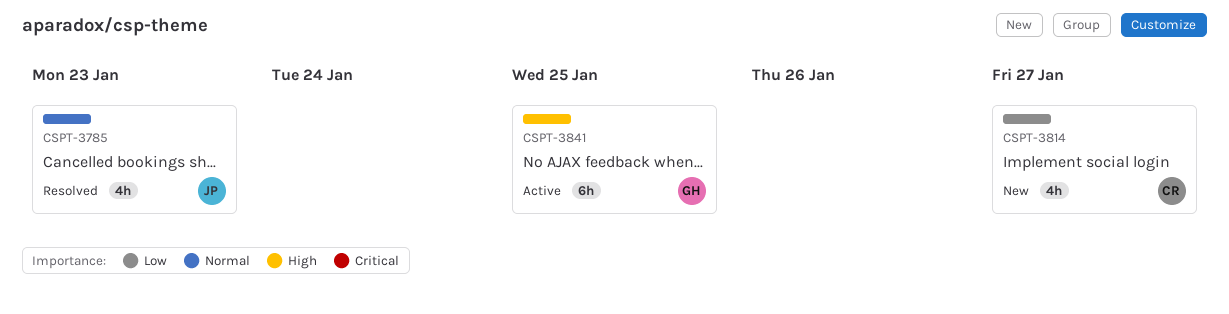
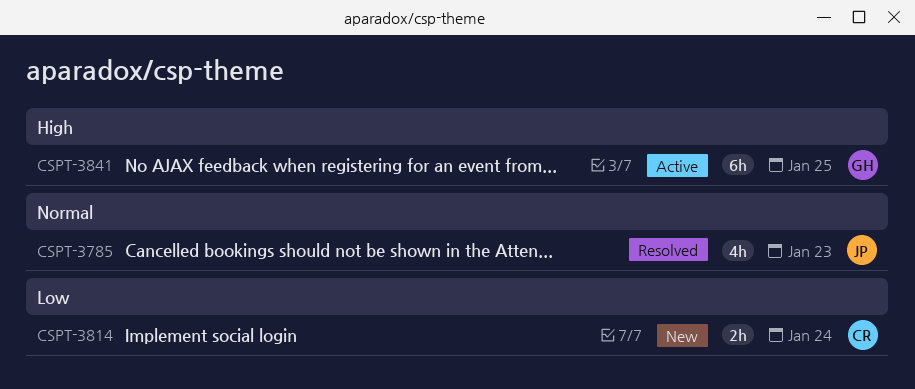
CSPT-3814, estimate: 4h -> 2h
CSPT-3814, due: Jan 27 -> Jan 24

